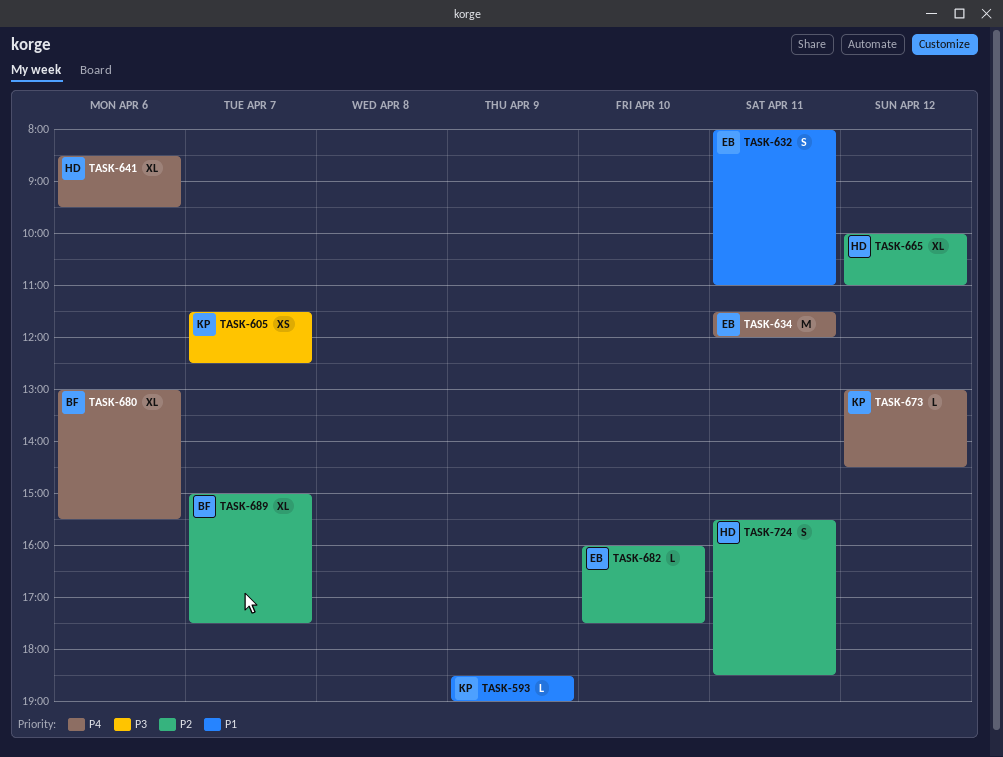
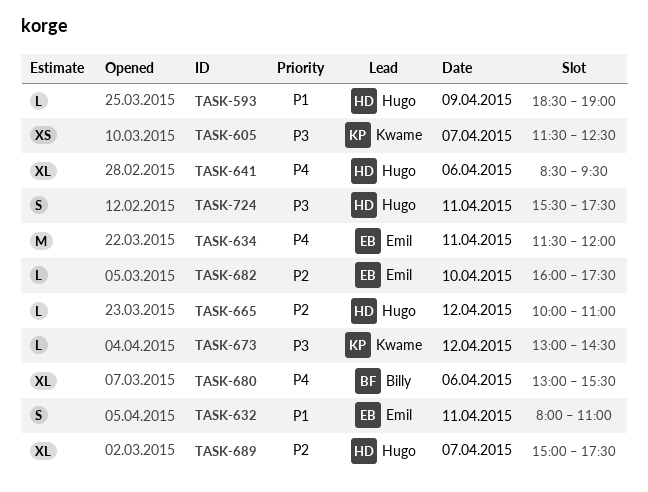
TASK-593, owner: Kwame -> Hugo
TASK-665, estimate: XL -> L
TASK-673, priority: P4 -> P3
TASK-689, owner: Billy -> Hugo
TASK-724, priority: P2 -> P3
TASK-724, ends: 18:30 -> 17:30

